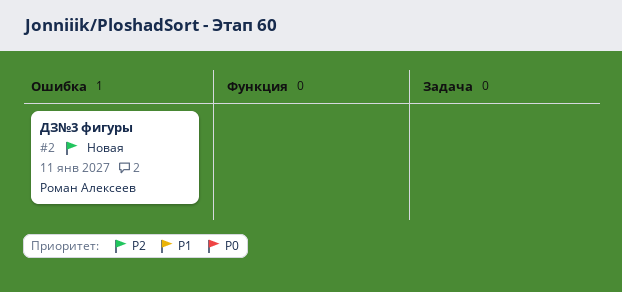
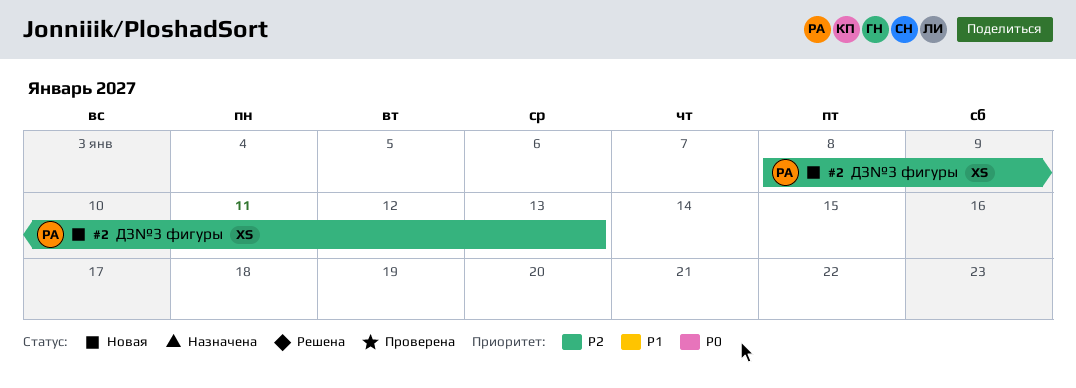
#2, due: Jan 11 -> Jan 13

